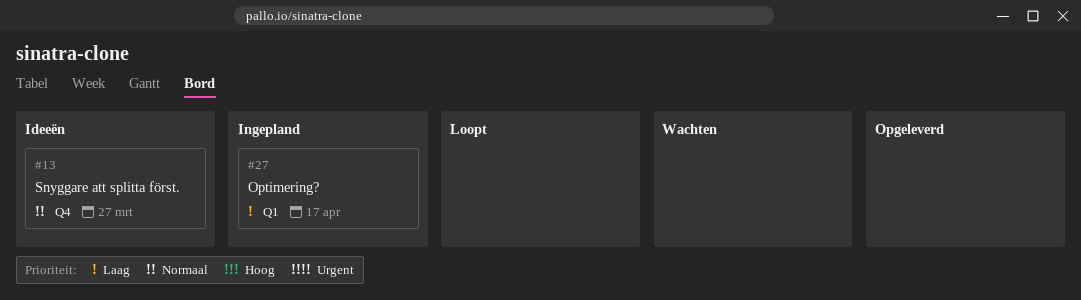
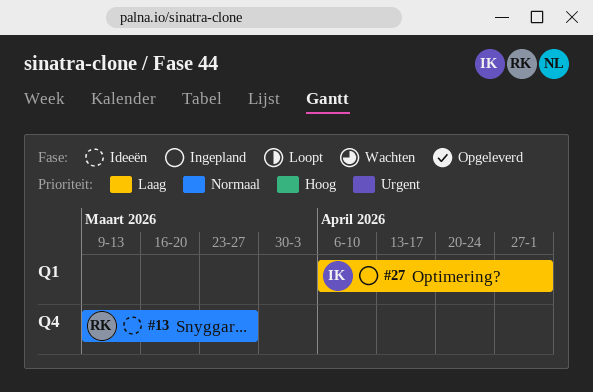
#27, due: Apr 17 -> May 1

